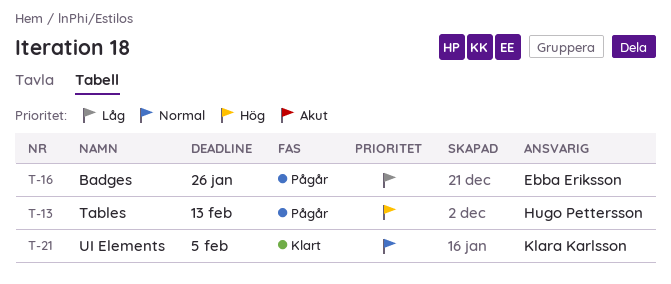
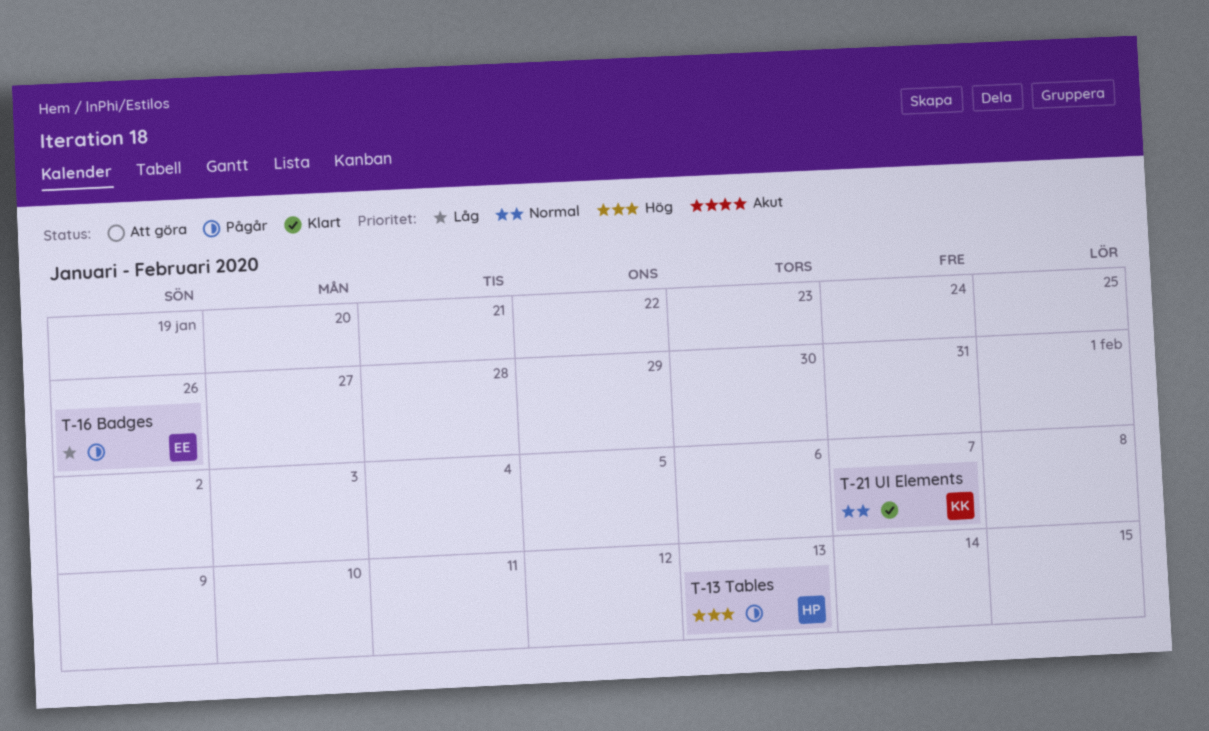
T-21, due: Feb 5 -> Feb 7

